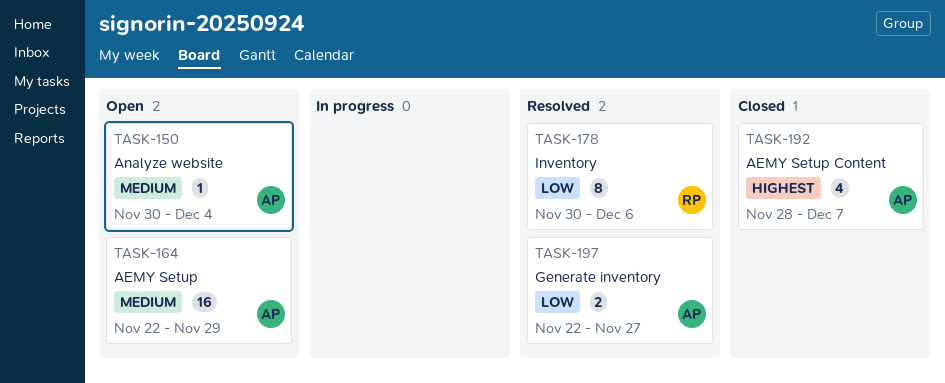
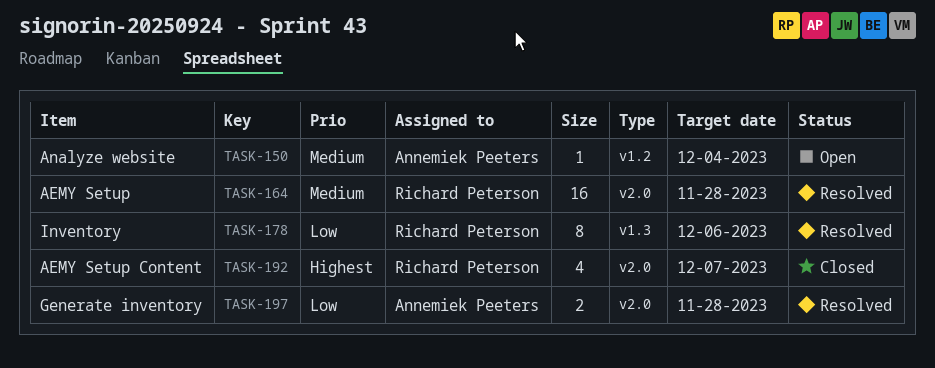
TASK-164, status: Open -> Resolved
TASK-164, owner: Annemiek Peeters -> Richard Peterson
TASK-164, due: Nov 29 -> Nov 28
TASK-192, owner: Annemiek Peeters -> Richard Peterson
TASK-197, due: Nov 27 -> Nov 28

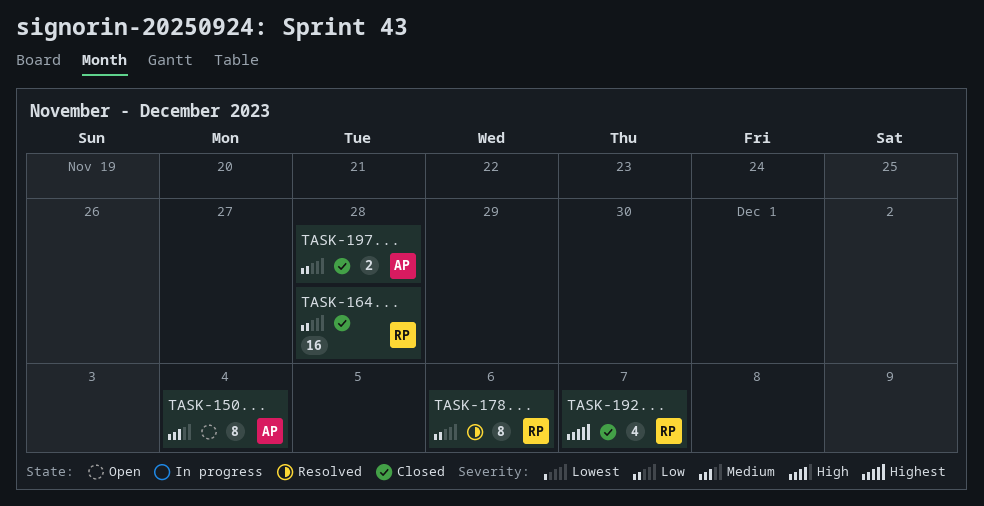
TASK-150, estimate: 1 -> 8
TASK-164, status: Resolved -> Closed
TASK-164, priority: Medium -> Low
TASK-197, status: Resolved -> Closed

